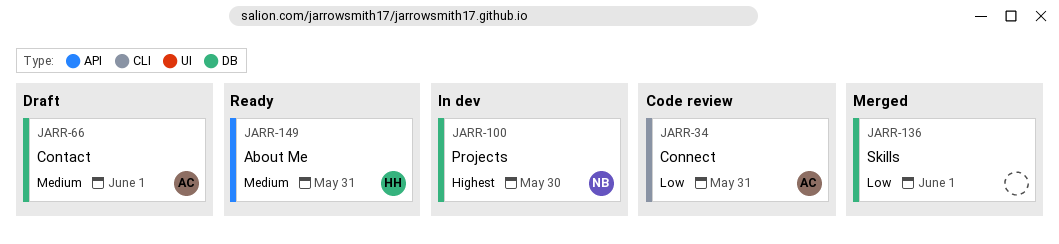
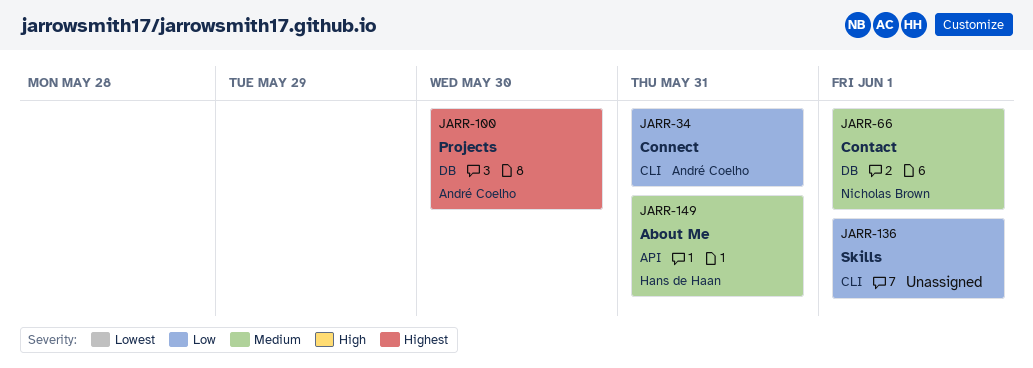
JARR-66, owner: André Coelho -> Nicholas Brown
JARR-100, owner: Nicholas Brown -> André Coelho
JARR-136, label: DB -> CLI

